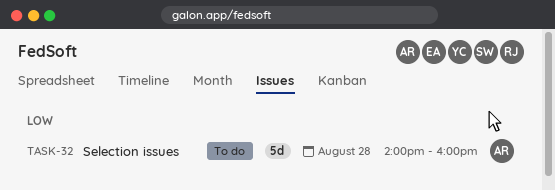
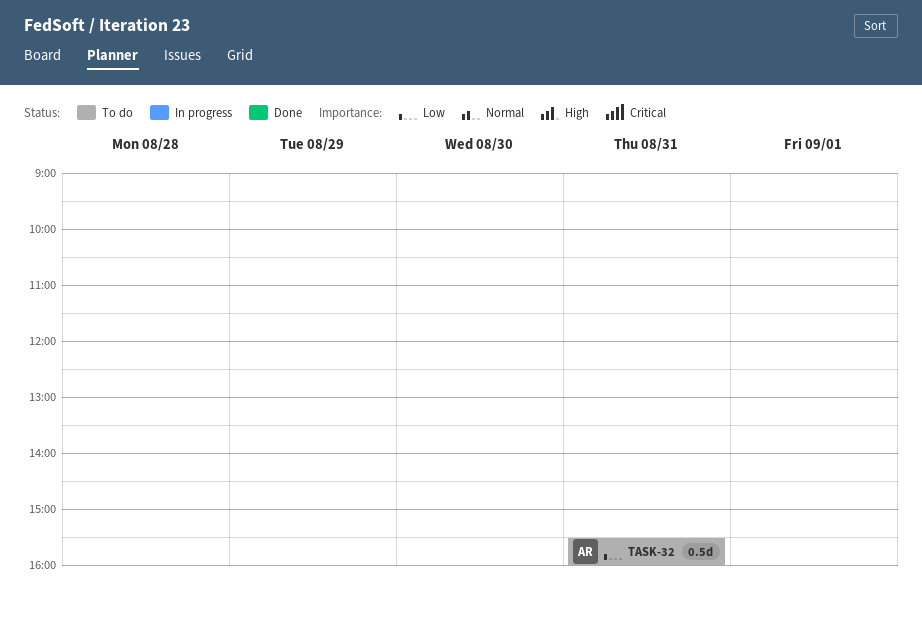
TASK-32, estimate: 5d -> 0.5d
TASK-32, day: Aug 28 -> Aug 31
TASK-32, begins: 14:00 -> 15:30

